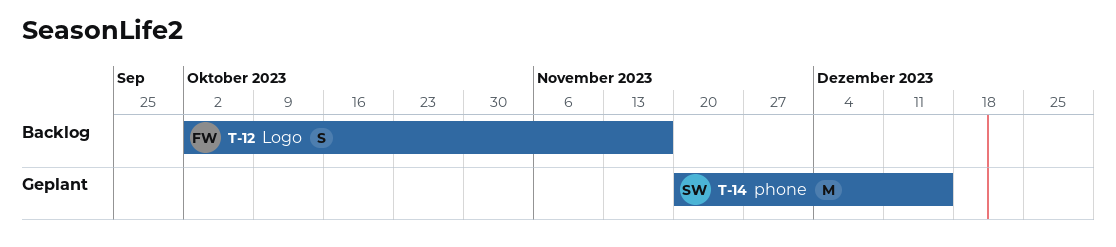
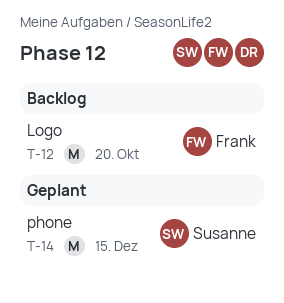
T-12, estimate: S -> M
T-12, due: Nov 17 -> Oct 20

